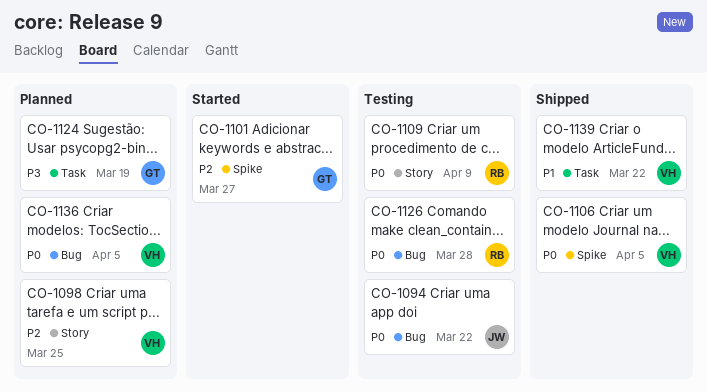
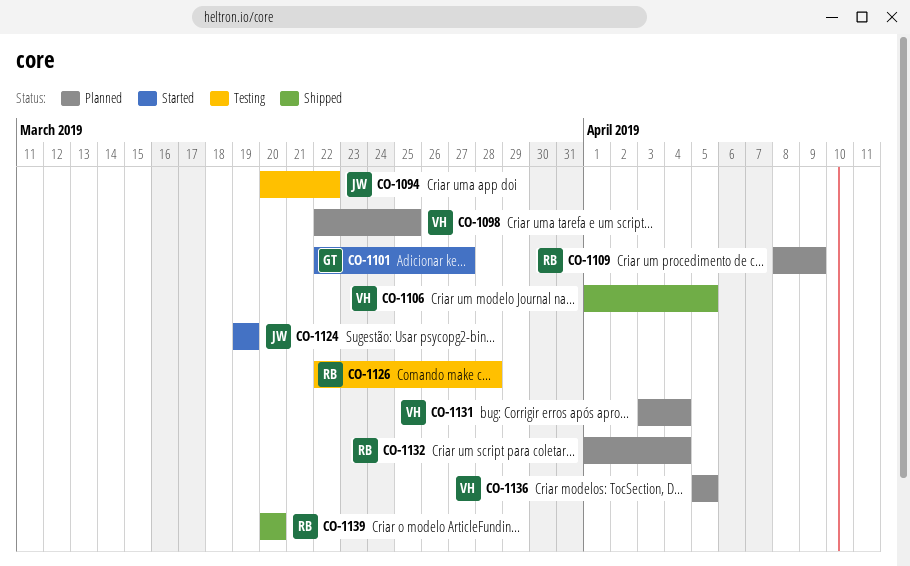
CO-1109, status: Testing -> Planned
CO-1124, status: Planned -> Started
CO-1124, owner: GT -> JW
CO-1131: none -> present
CO-1132: none -> present
CO-1139, owner: VH -> RB
CO-1139, due: Mar 22 -> Mar 20

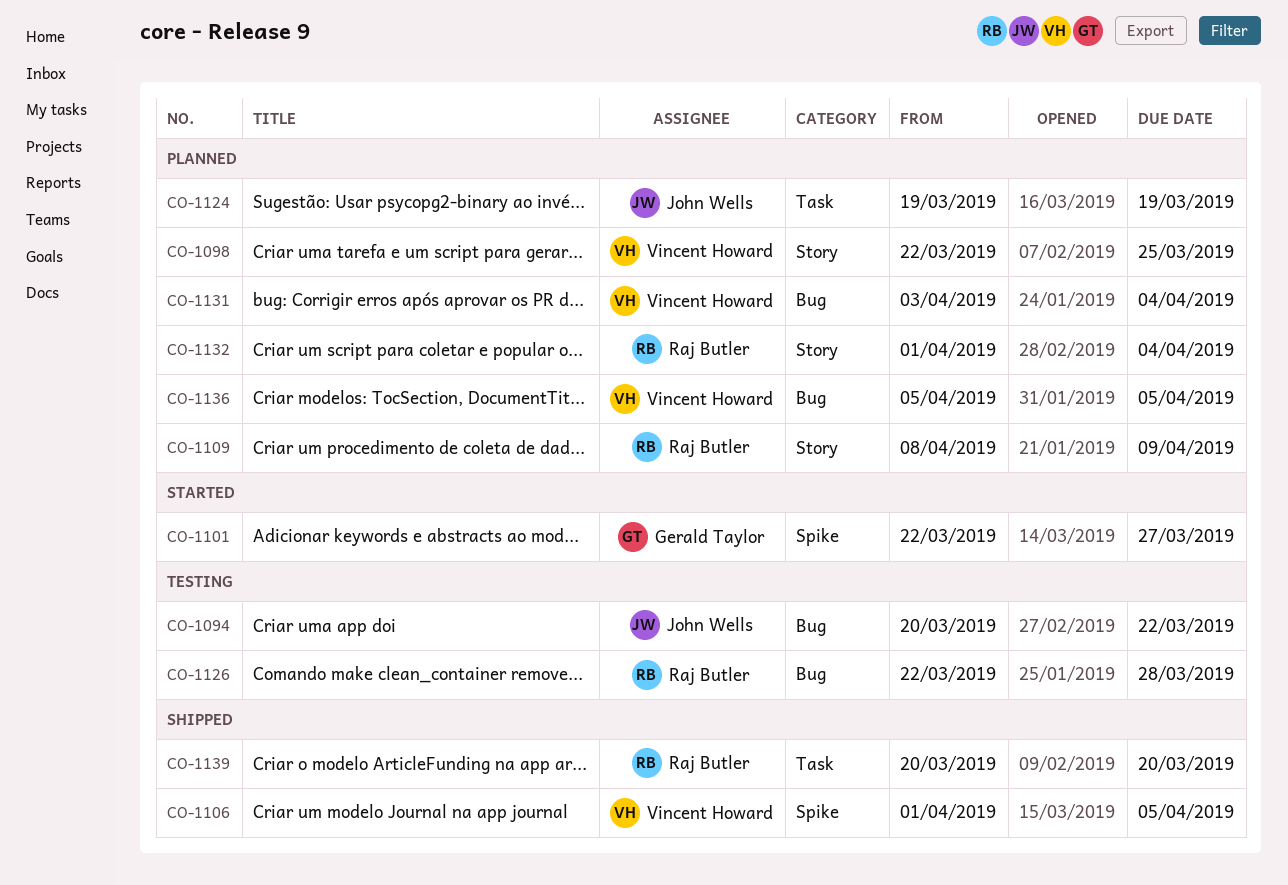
CO-1124, status: Started -> Planned

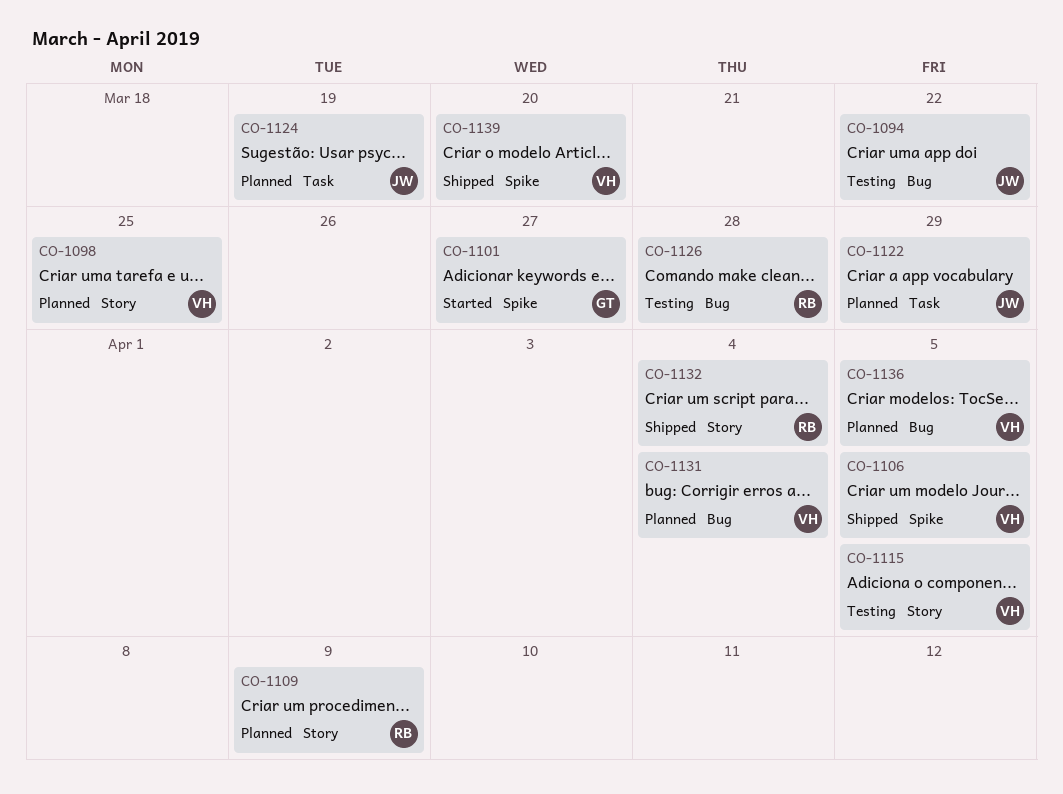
CO-1115: none -> present
CO-1122: none -> present
CO-1132, status: Planned -> Shipped
CO-1139, owner: Raj Butler -> Vincent Howard
CO-1139, label: Task -> Spike

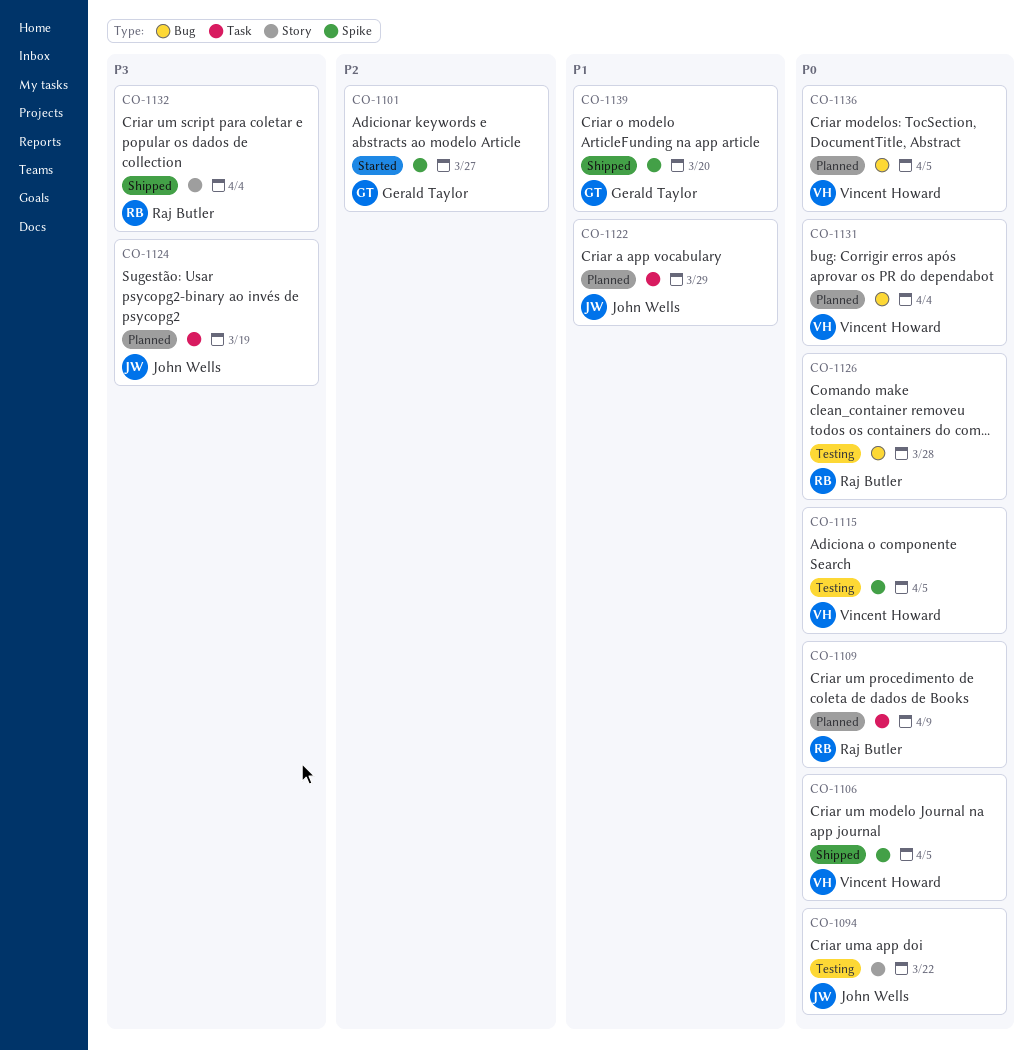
CO-1094, label: Bug -> Story
CO-1098: present -> none
CO-1109, label: Story -> Task
CO-1115, label: Story -> Spike
CO-1139, owner: Vincent Howard -> Gerald Taylor

